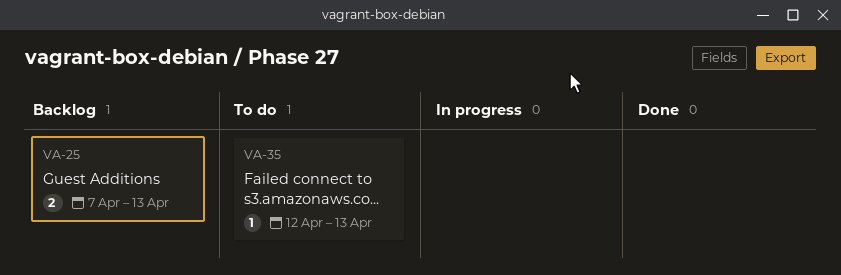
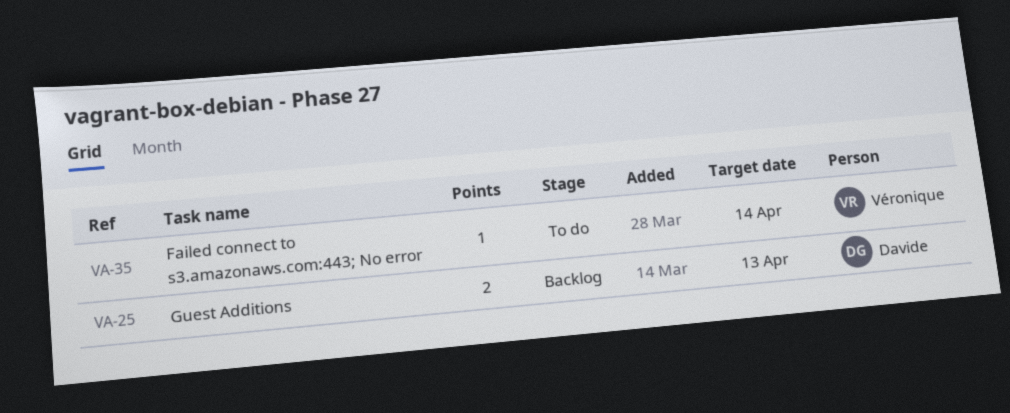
VA-35, due: Apr 13 -> Apr 14

